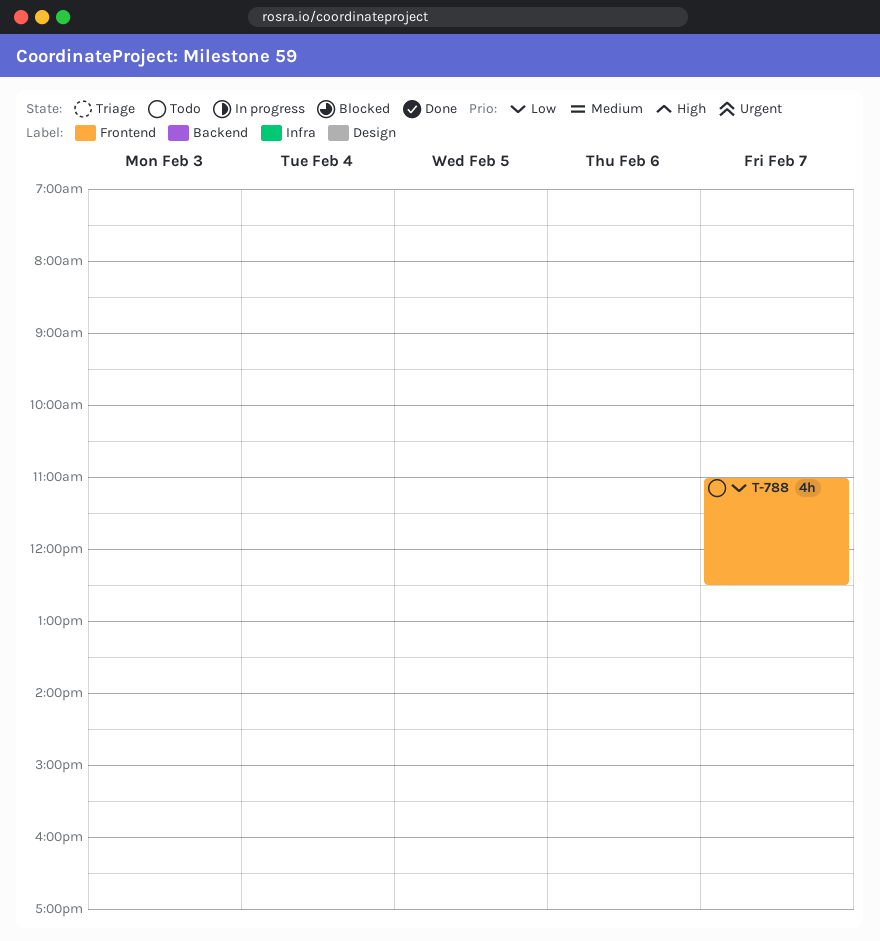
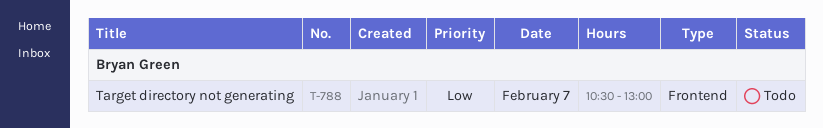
T-788, begins: 11:00 -> 10:30
T-788, ends: 12:30 -> 13:00

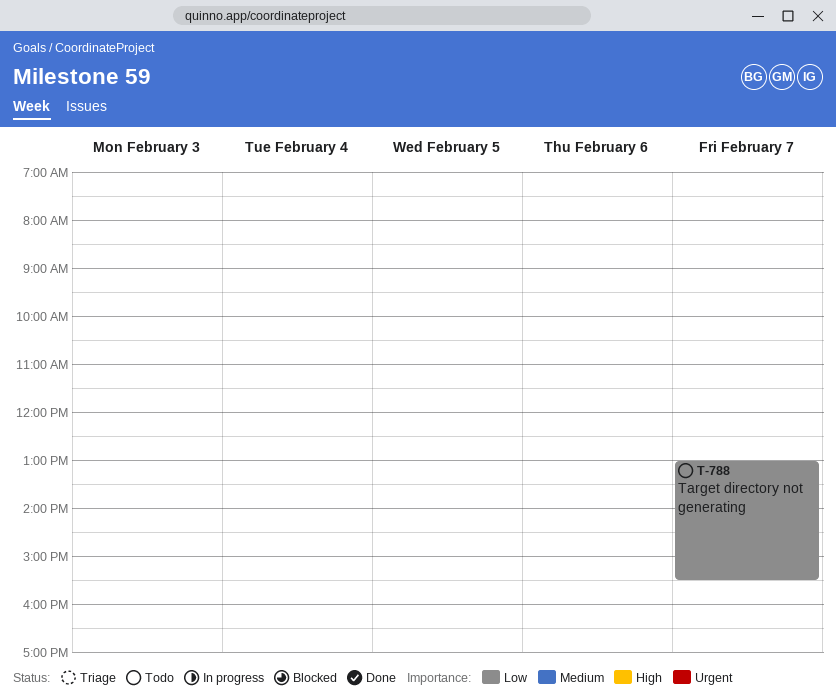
T-788, begins: 10:30 -> 13:00
T-788, ends: 13:00 -> 15:30

